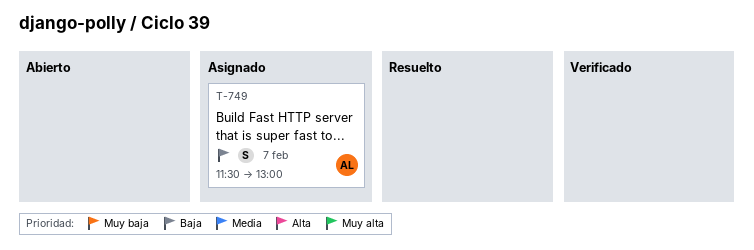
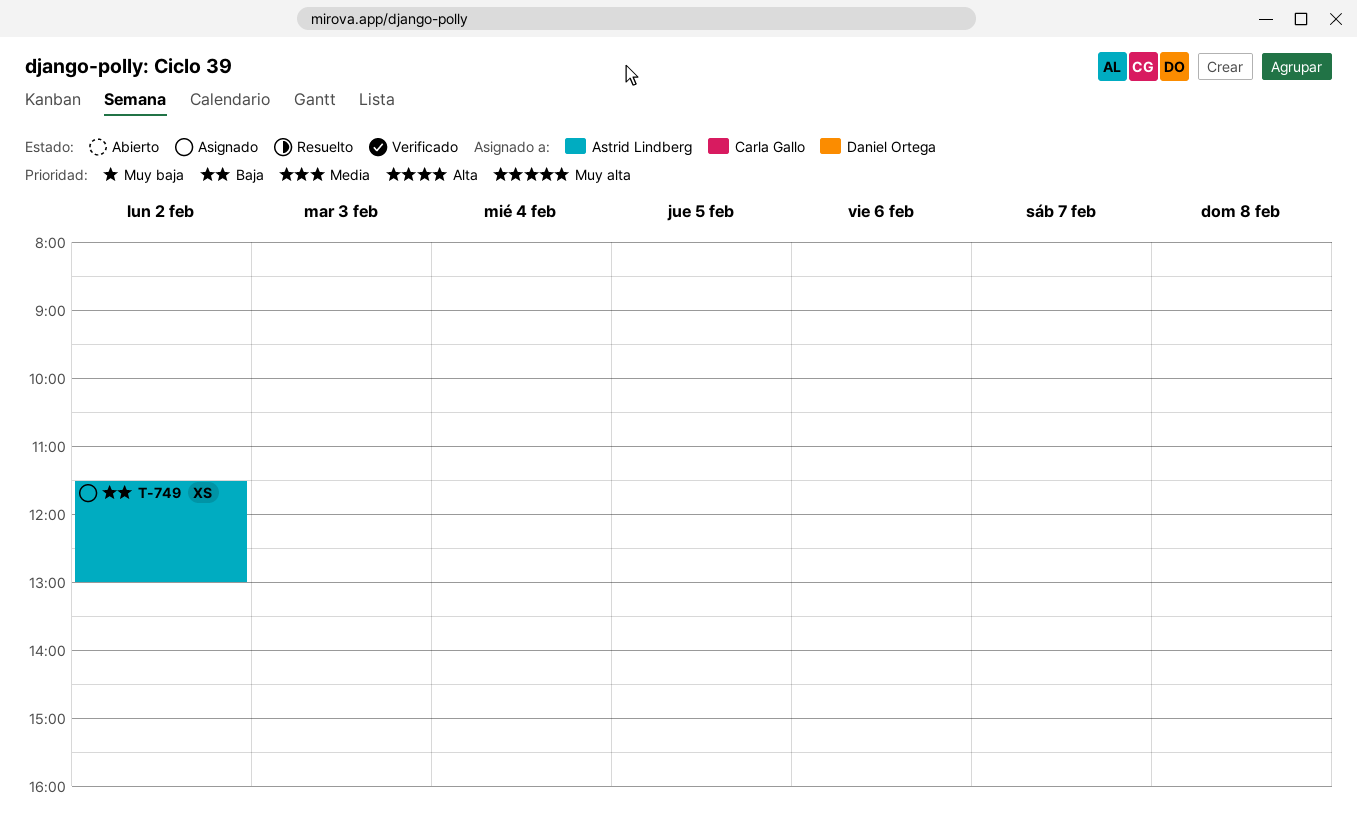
T-749, estimate: S -> XS
T-749, day: Feb 7 -> Feb 2

